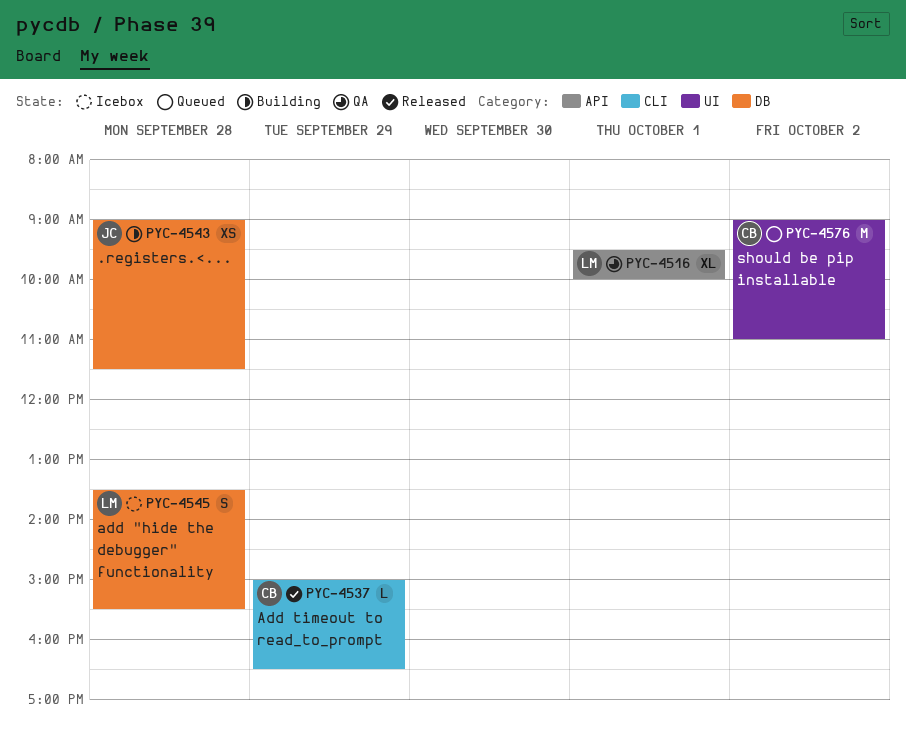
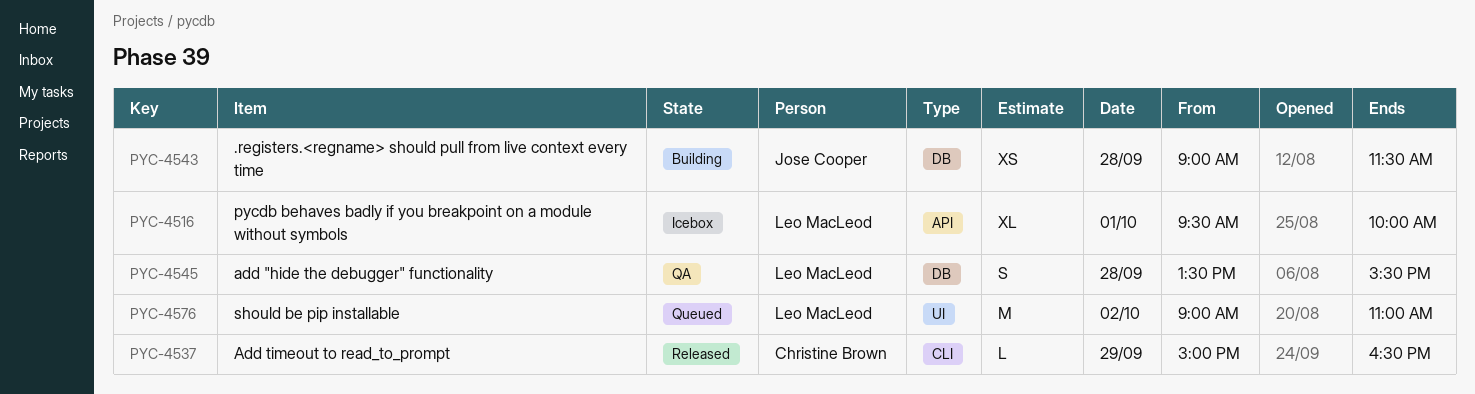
PYC-4516, status: QA -> Icebox
PYC-4545, status: Icebox -> QA
PYC-4576, owner: Christine Brown -> Leo MacLeod

